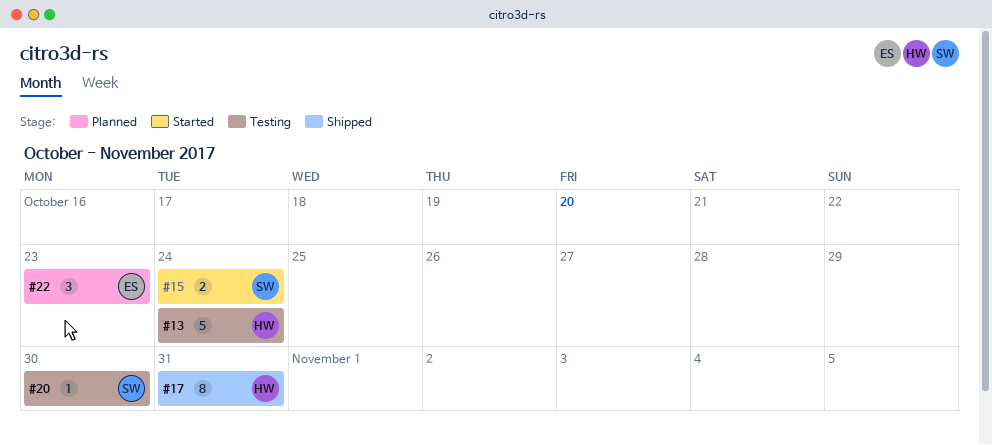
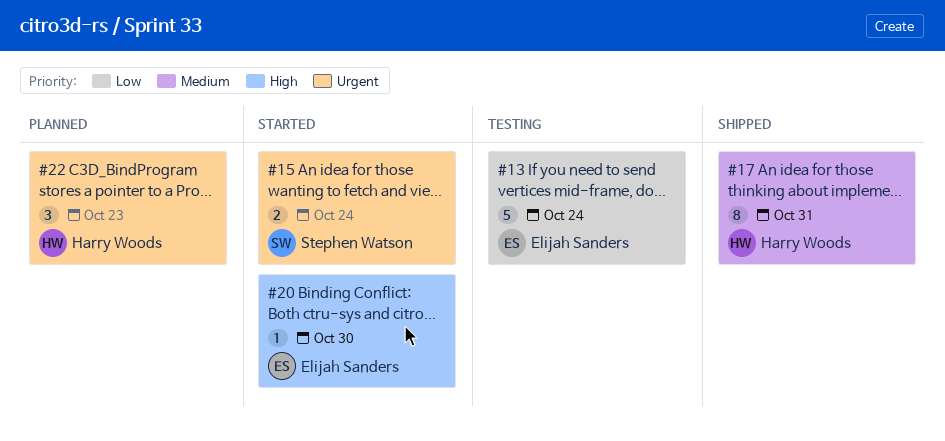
#13, owner: Harry Woods -> Elijah Sanders
#20, status: Testing -> Started
#20, owner: Stephen Watson -> Elijah Sanders
#22, owner: Elijah Sanders -> Harry Woods

